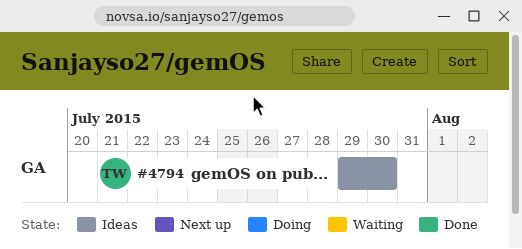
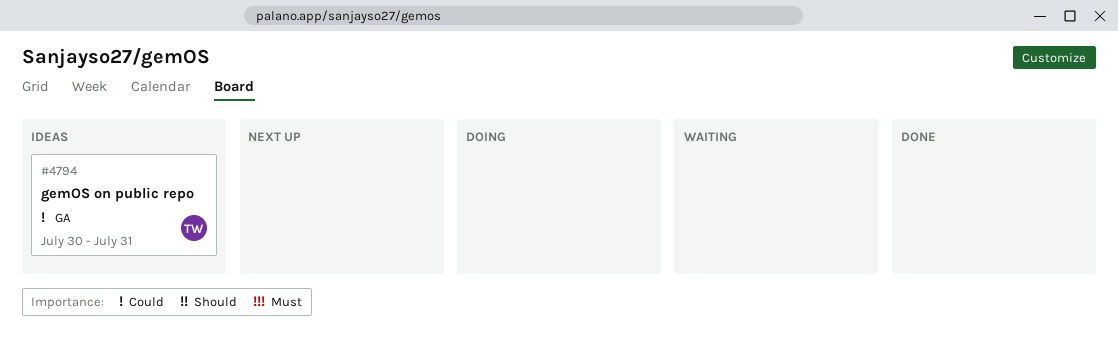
#4794, start: Jul 29 -> Jul 30
#4794, due: Jul 30 -> Jul 31

